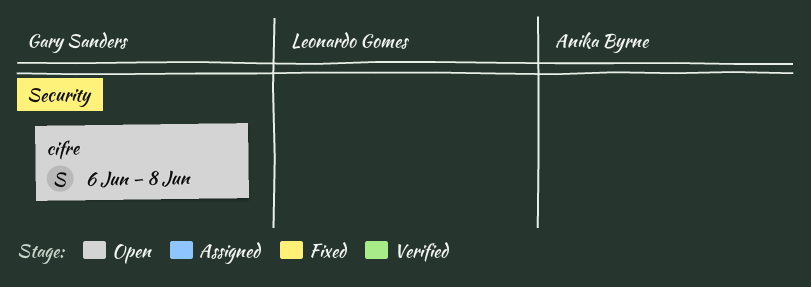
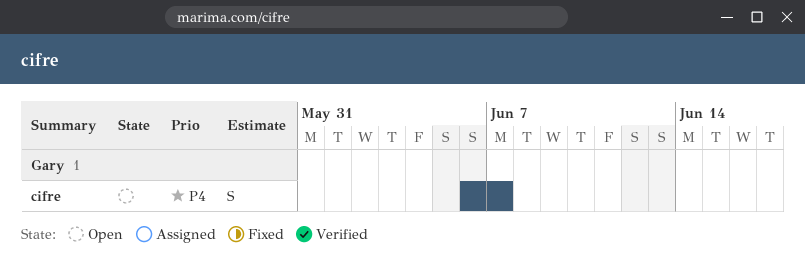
cifre, due: Jun 8 -> Jun 7

